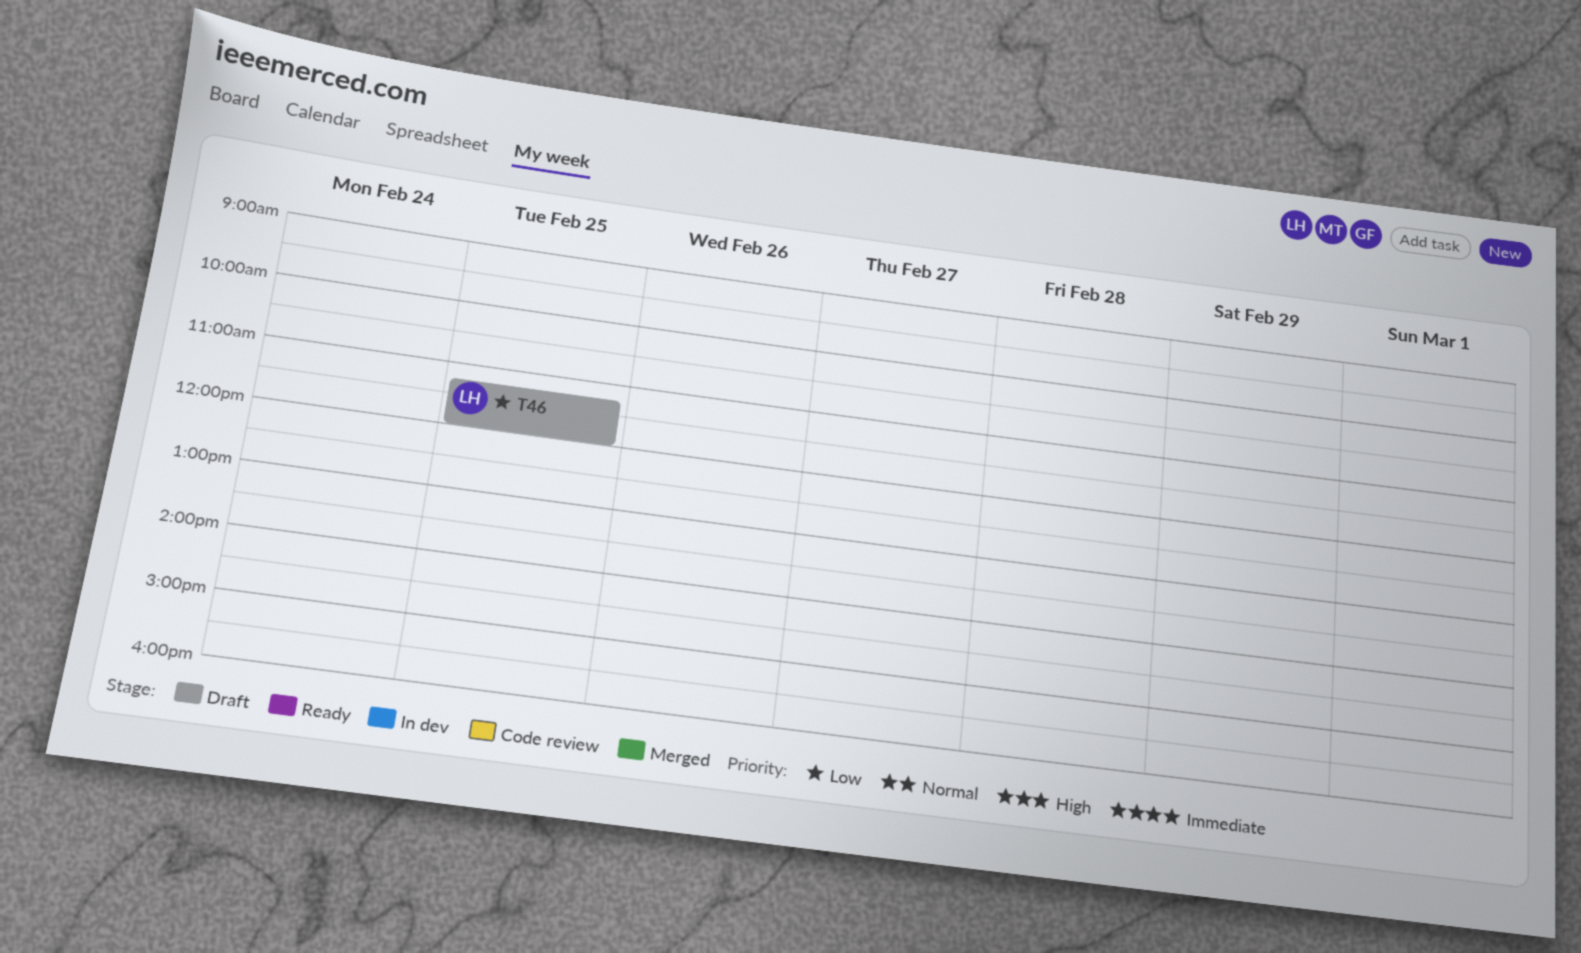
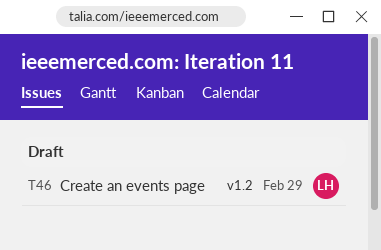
T46, day: Feb 25 -> Feb 29

